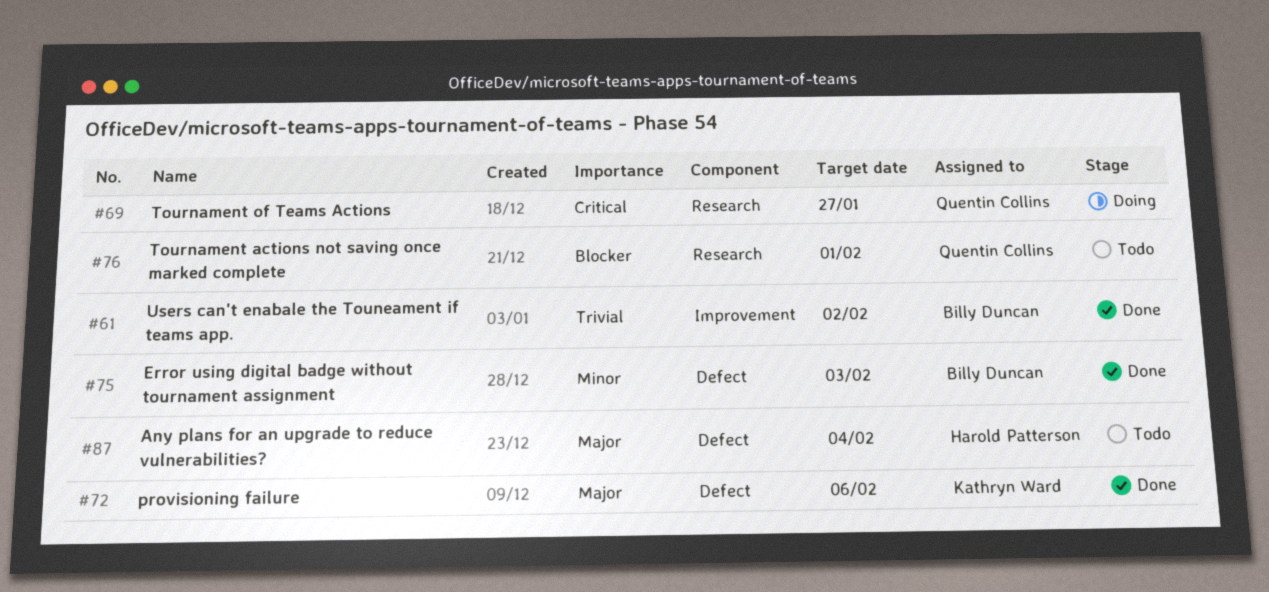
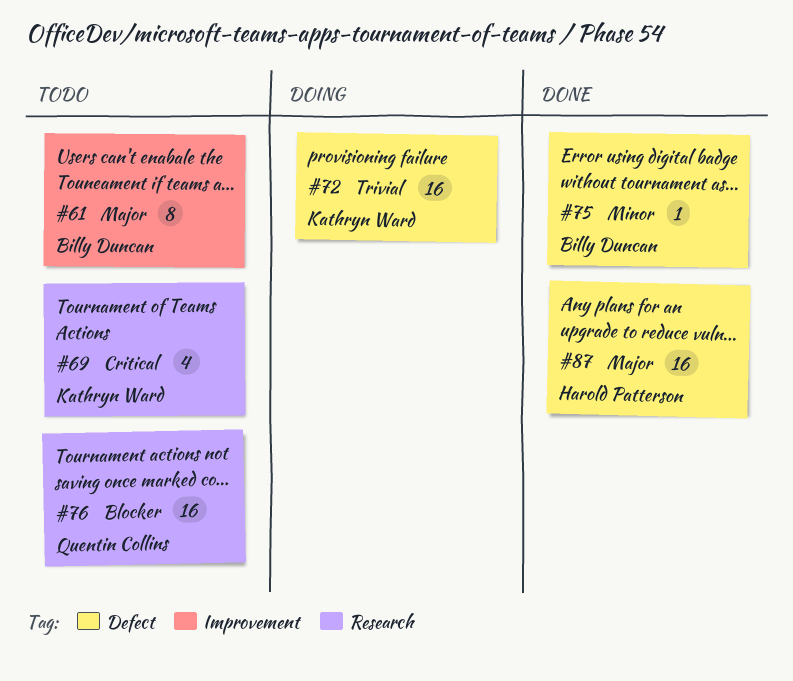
#61, status: Done -> Todo
#61, priority: Trivial -> Major
#69, status: Doing -> Todo
#69, owner: Quentin Collins -> Kathryn Ward
#72, status: Done -> Doing
#72, priority: Major -> Trivial
#87, status: Todo -> Done

